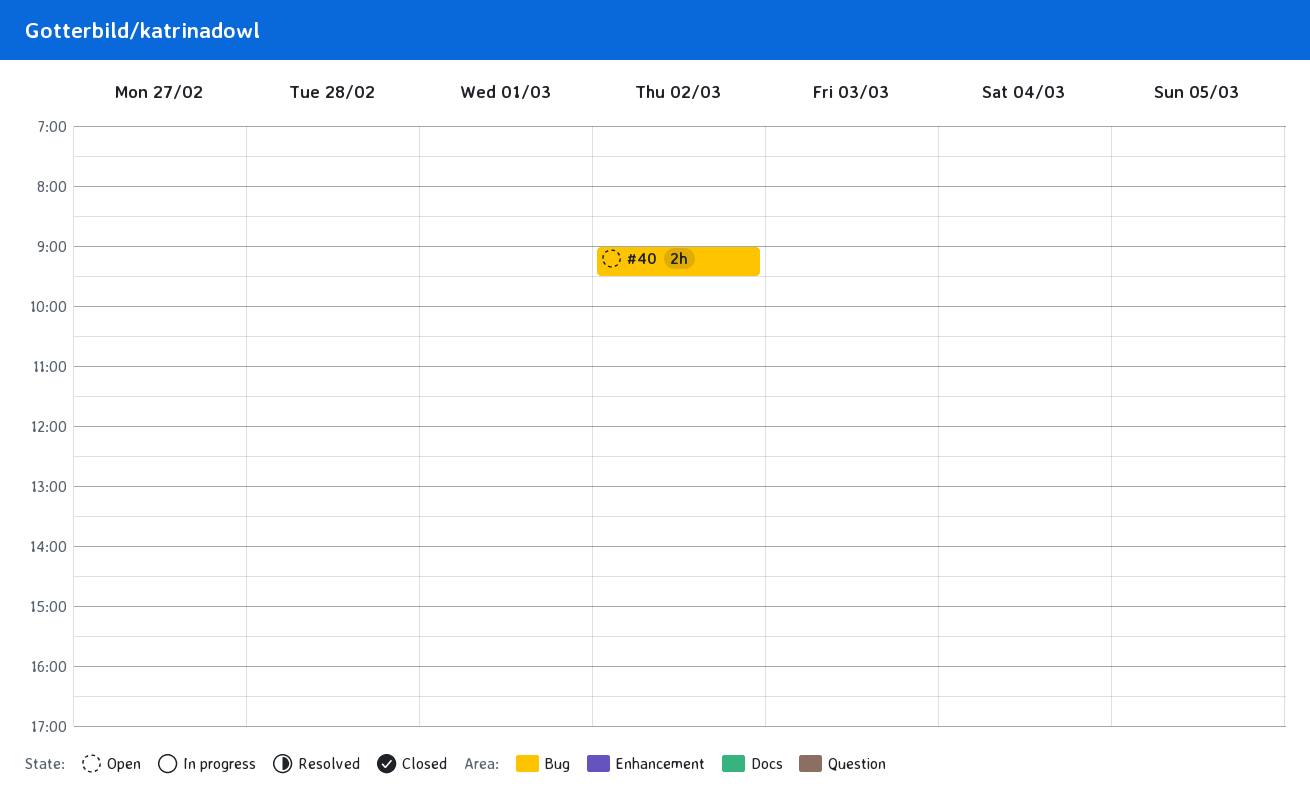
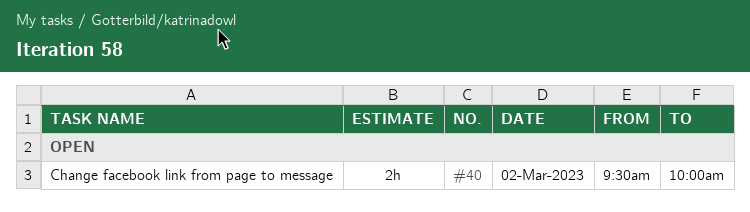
#40, begins: 09:00 -> 09:30
#40, ends: 09:30 -> 10:00

